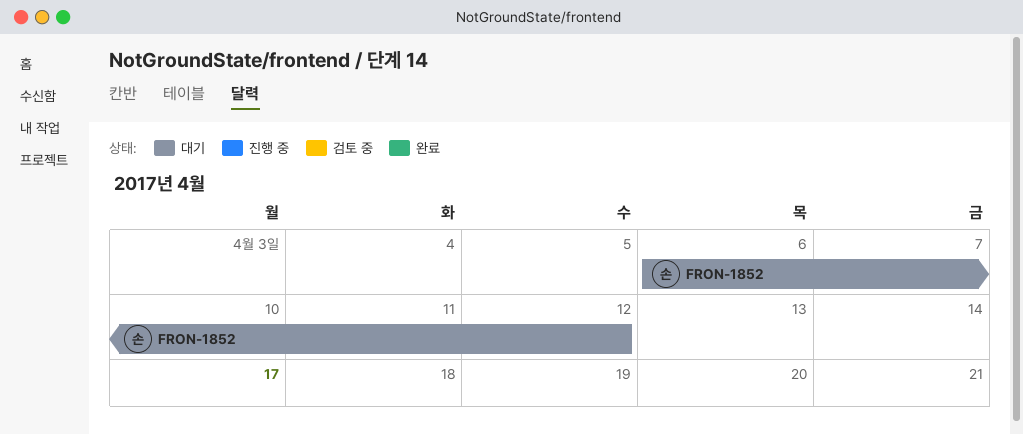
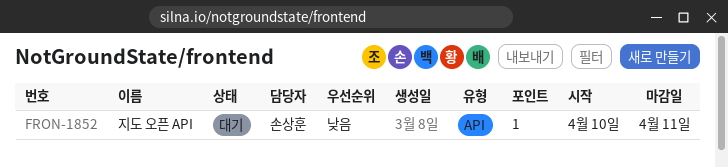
FRON-1852, start: Apr 6 -> Apr 10
FRON-1852, due: Apr 12 -> Apr 11

